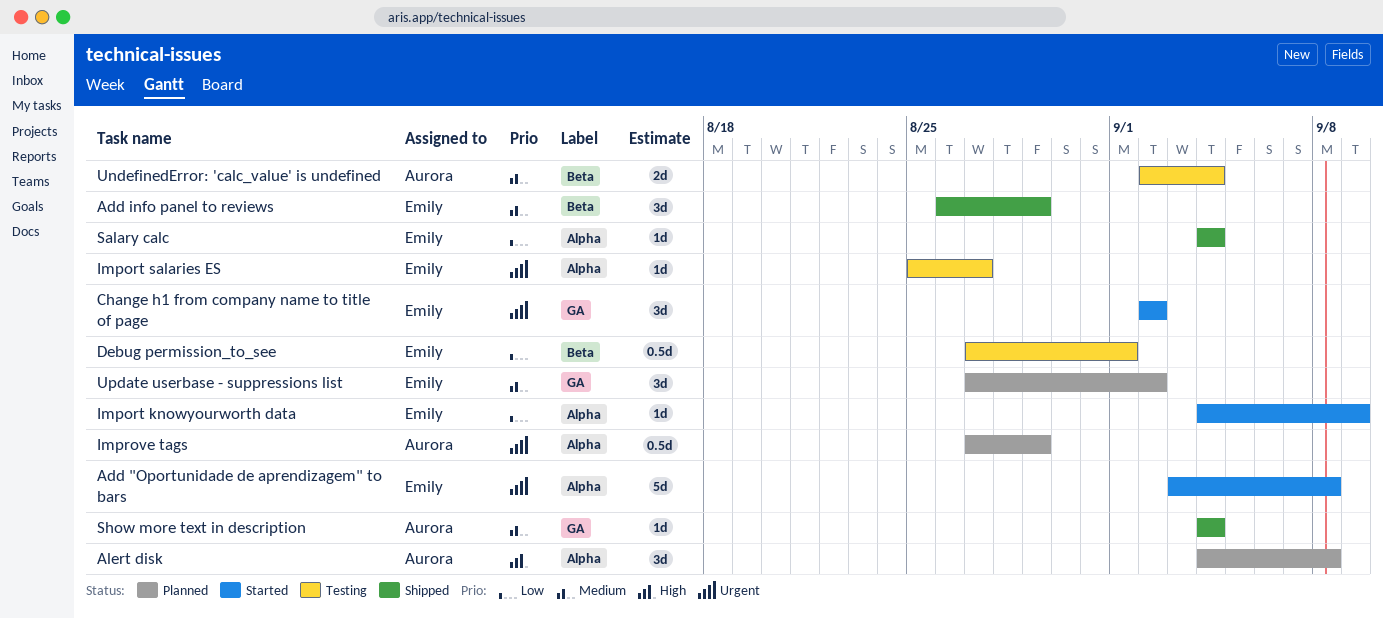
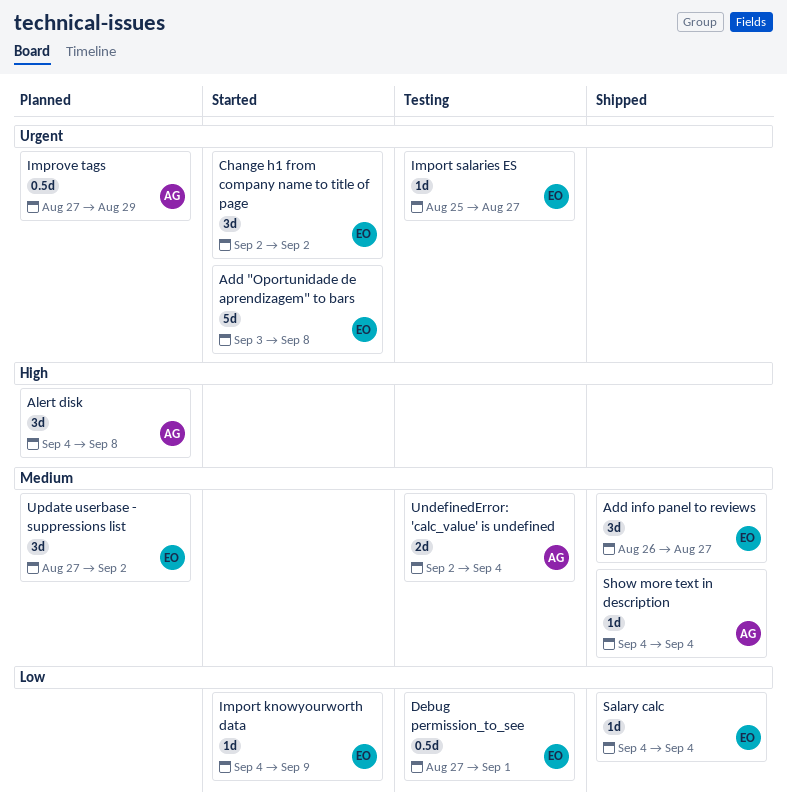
Add info panel to reviews, due: Aug 29 -> Aug 27

